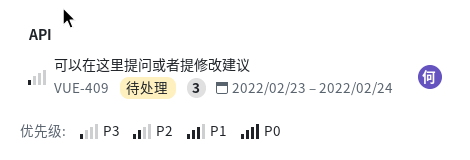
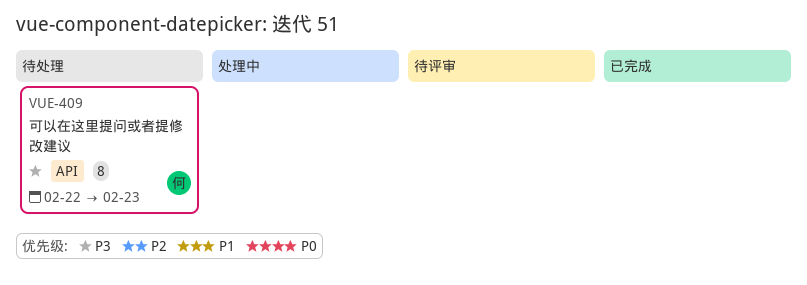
VUE-409, estimate: 3 -> 8
VUE-409, start: Feb 23 -> Feb 22
VUE-409, due: Feb 24 -> Feb 23

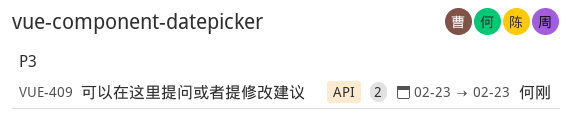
VUE-409, estimate: 8 -> 2
VUE-409, start: Feb 22 -> Feb 23

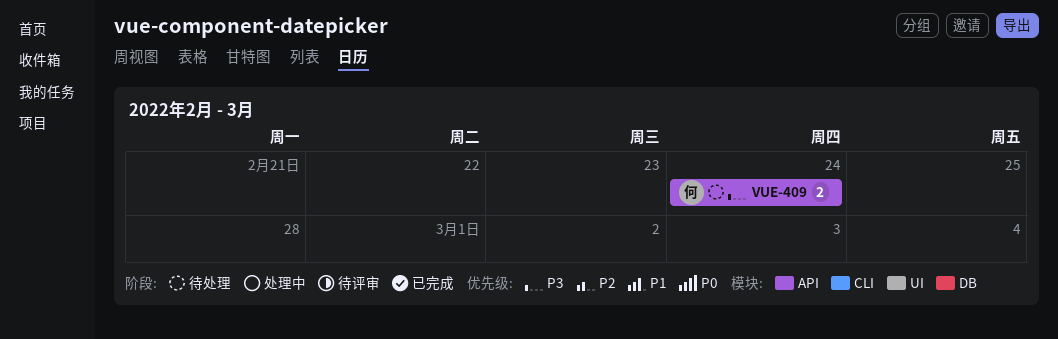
VUE-409, start: Feb 23 -> Feb 24
VUE-409, due: Feb 23 -> Feb 24

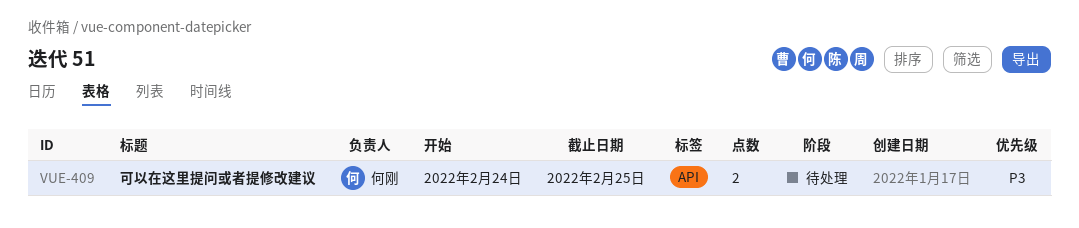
VUE-409, due: Feb 24 -> Feb 25

